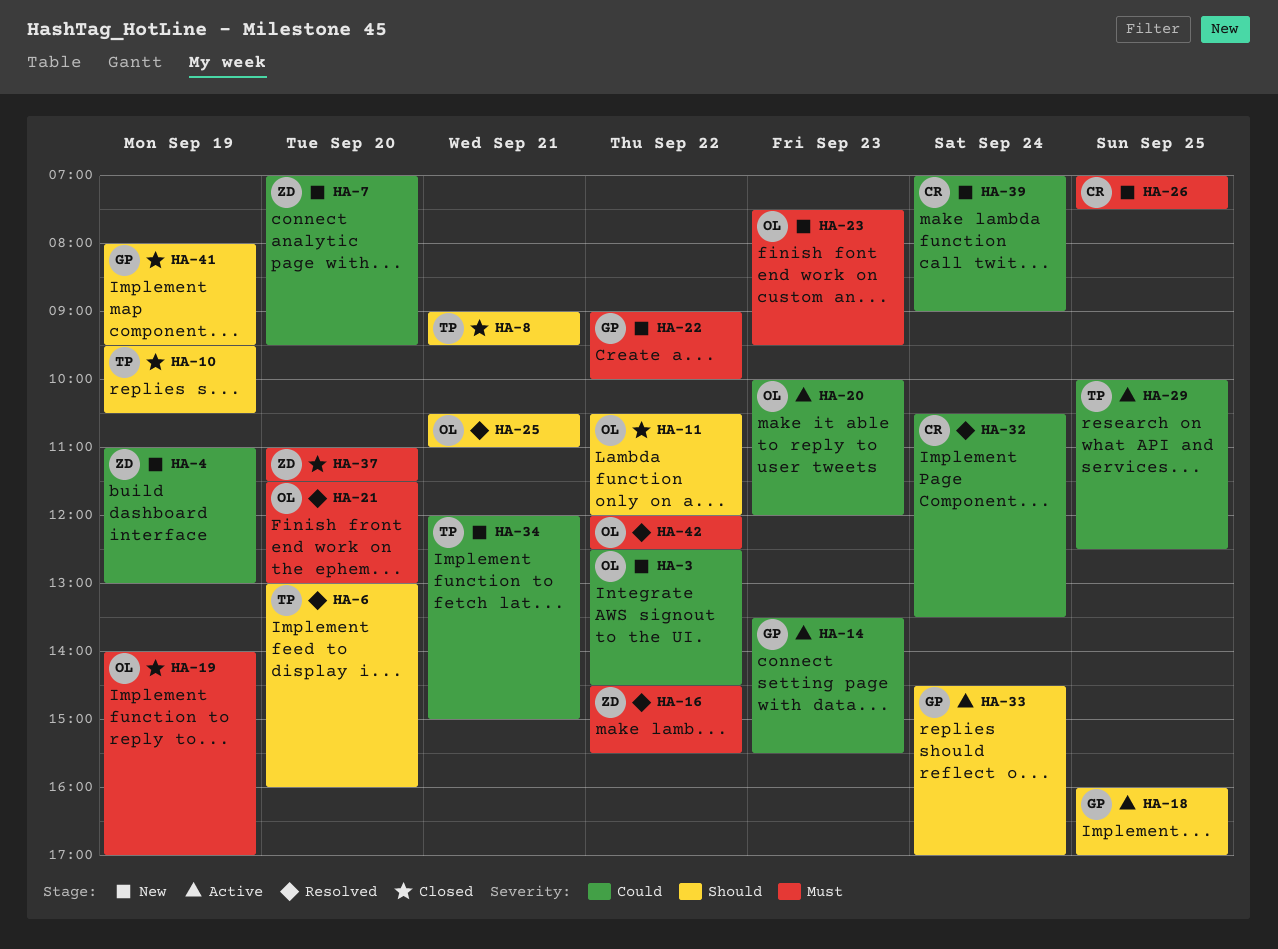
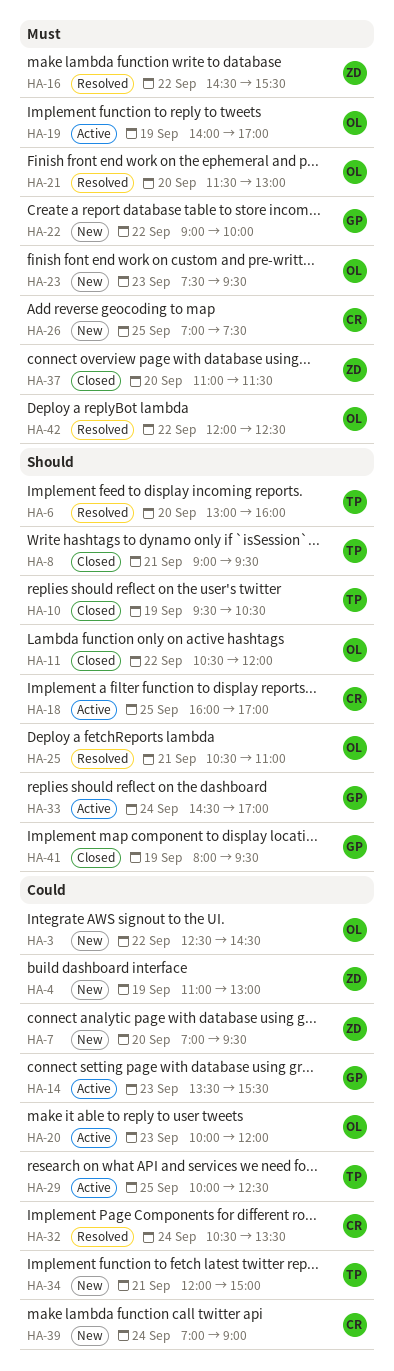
HA-18, owner: GP -> CR
HA-19, status: Closed -> Active

